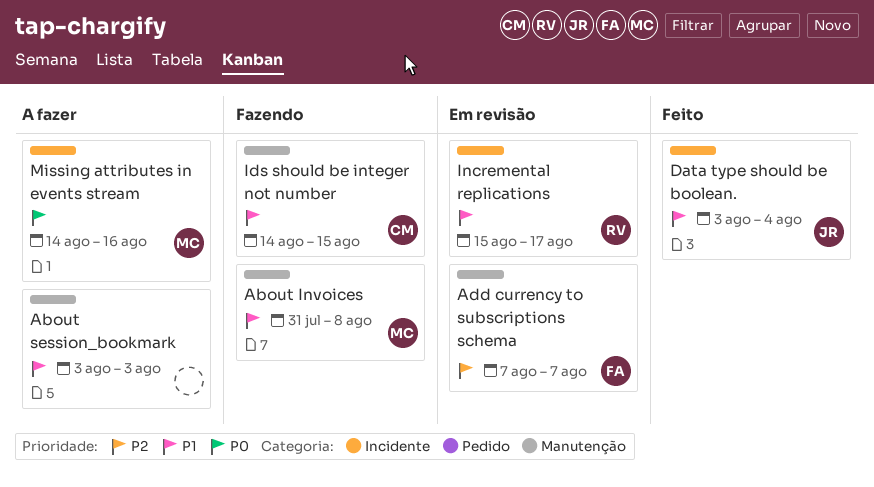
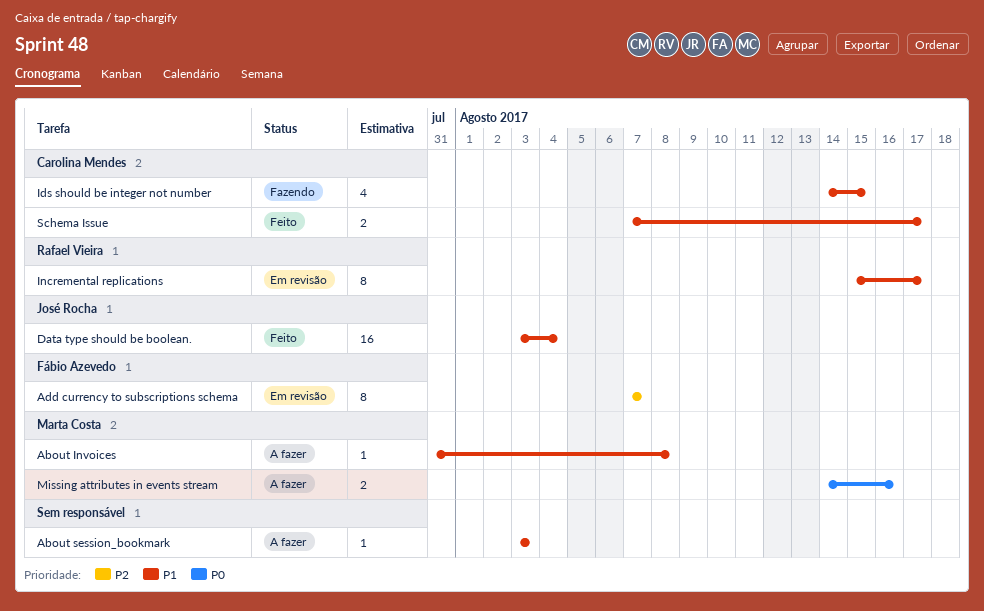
About Invoices, status: Fazendo -> A fazer
Schema Issue: none -> present

